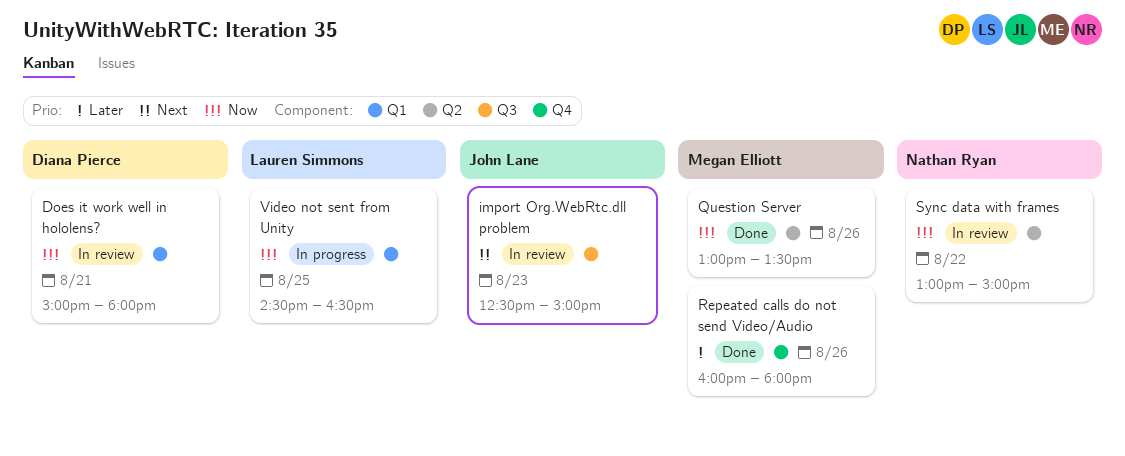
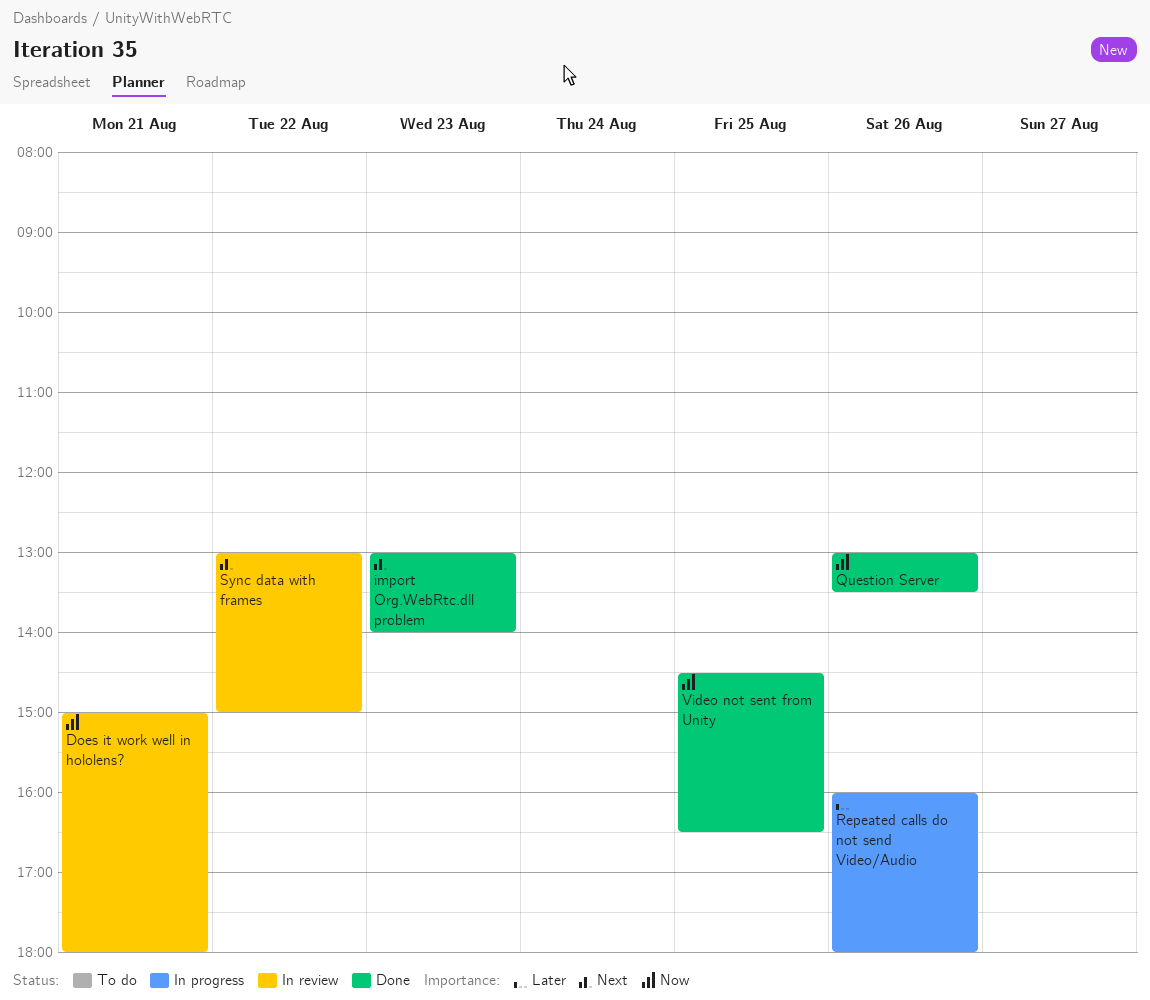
import Org.WebRtc.dll problem, status: In review -> Done
import Org.WebRtc.dll problem, begins: 12:30 -> 13:00
import Org.WebRtc.dll problem, ends: 15:00 -> 14:00
Repeated calls do not send Video/Audio, status: Done -> In progress
Sync data with frames, priority: Now -> Next
Video not sent from Unity, status: In progress -> Done

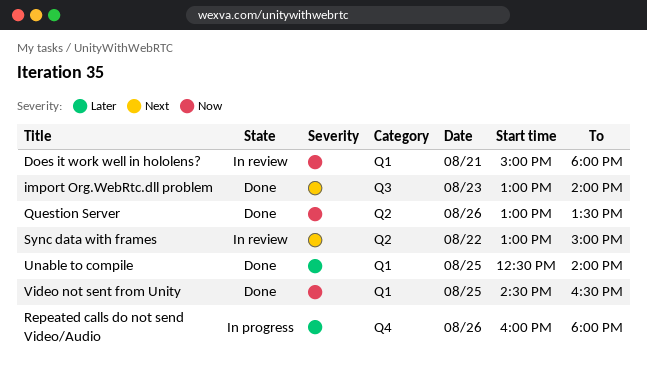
Unable to compile: none -> present

